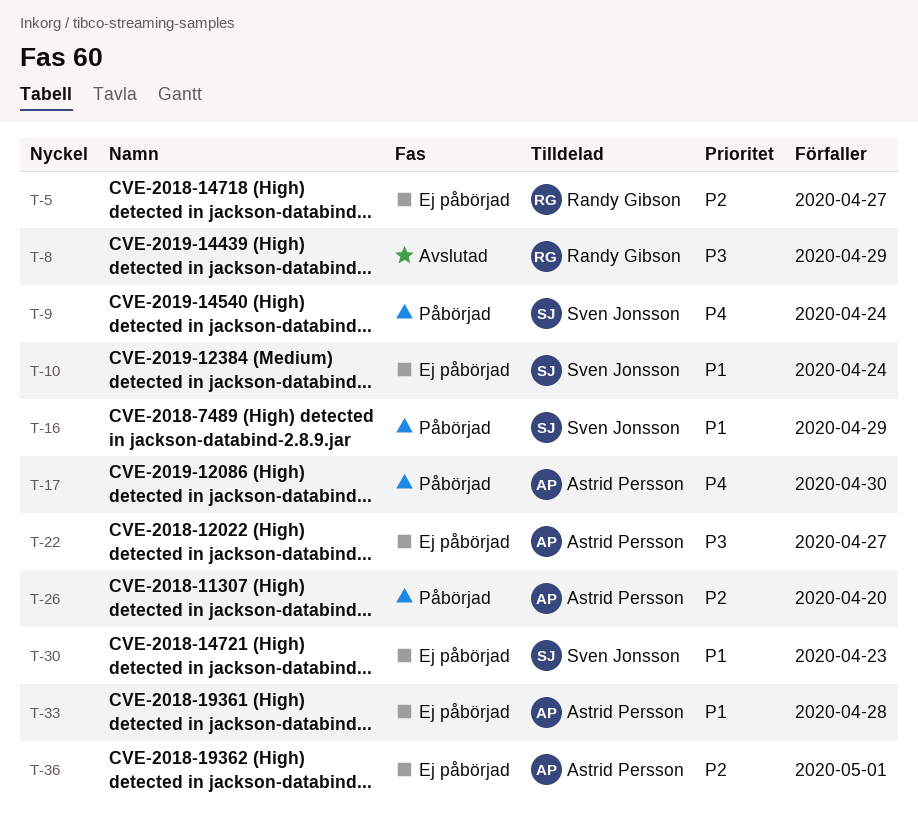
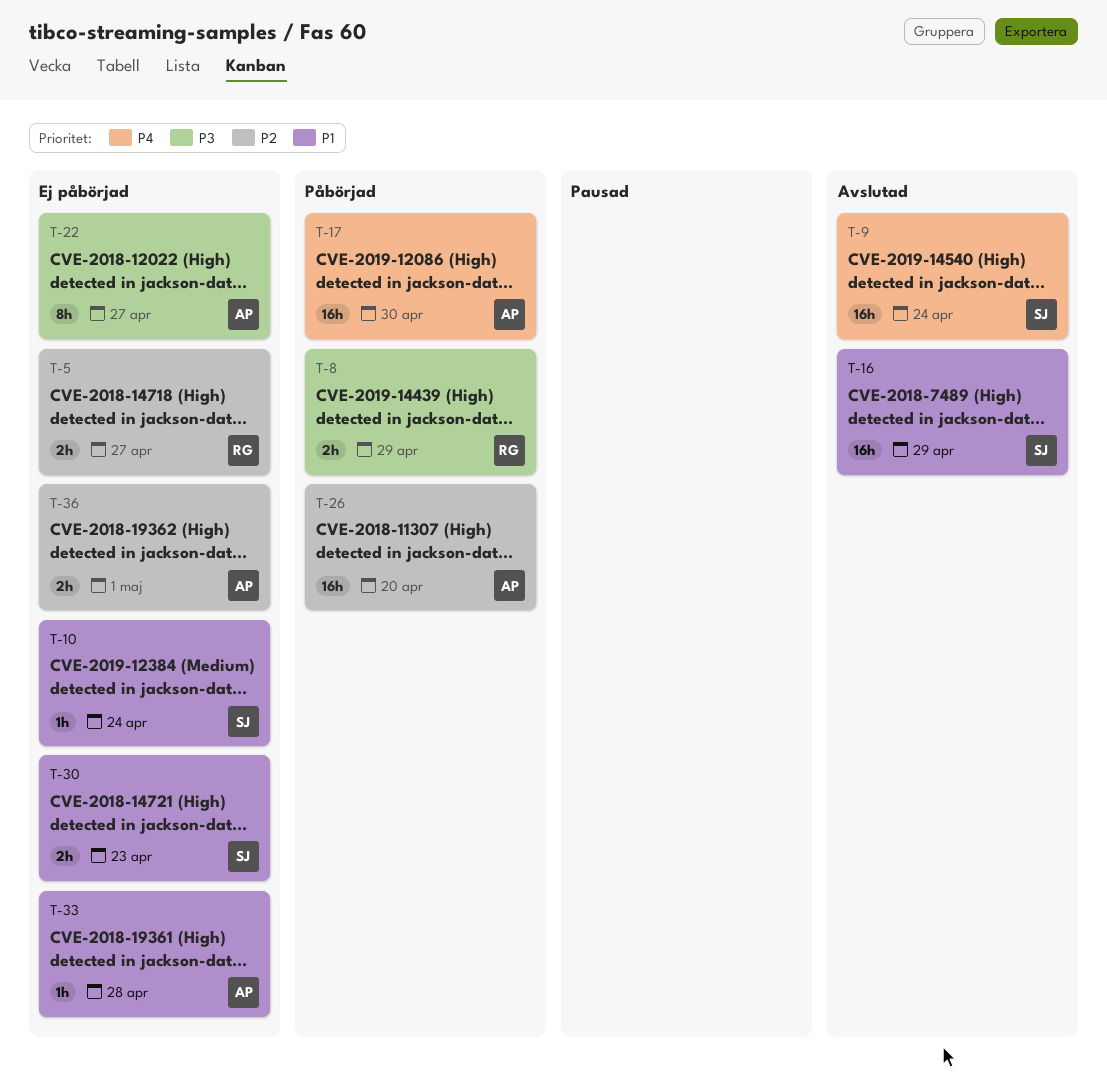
T-8, status: Avslutad -> Påbörjad
T-9, status: Påbörjad -> Avslutad
T-16, status: Påbörjad -> Avslutad

